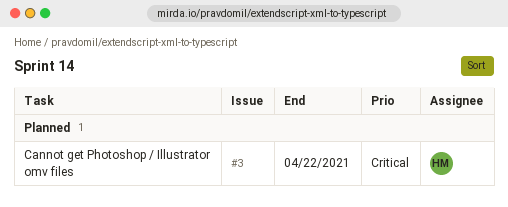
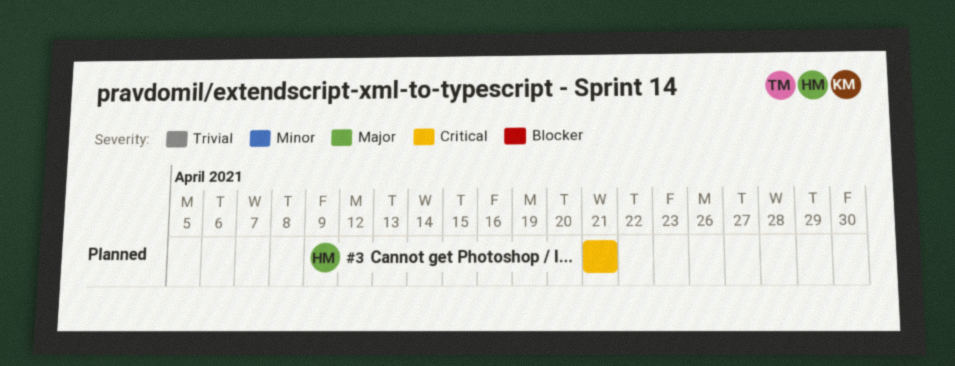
#3, due: Apr 22 -> Apr 21

